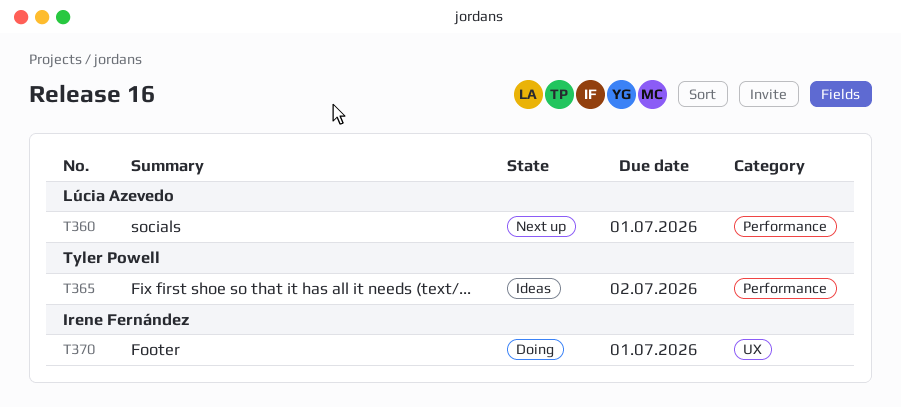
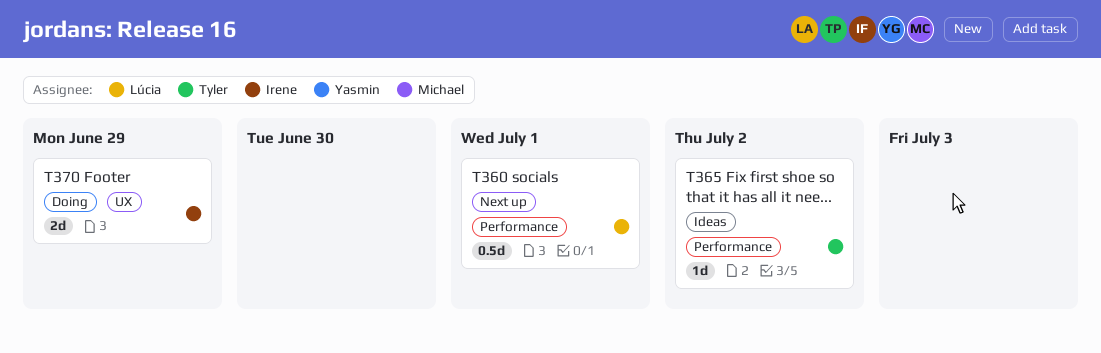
T370, due: Jul 1 -> Jun 29

